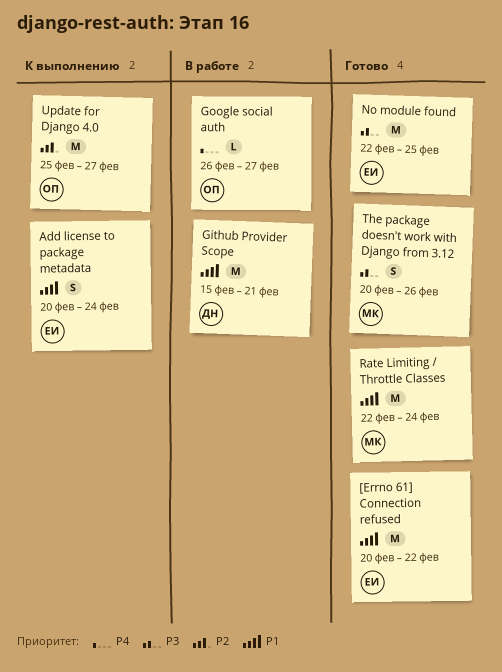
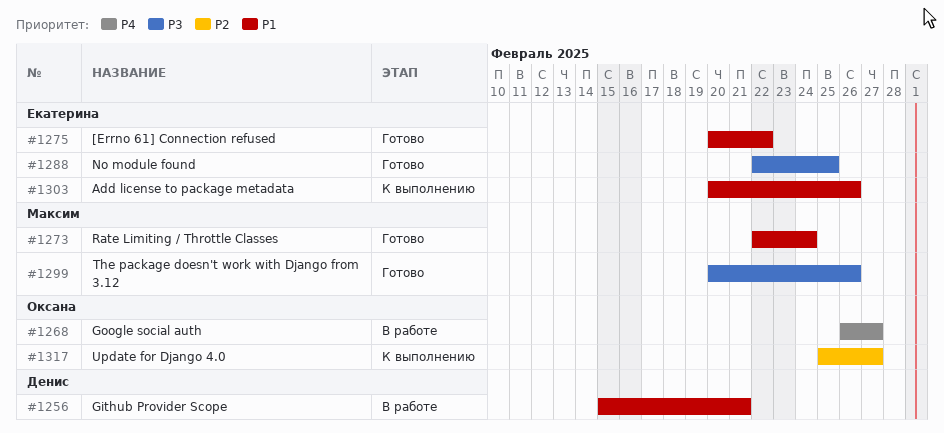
Add license to package metadata, due: Feb 24 -> Feb 26

